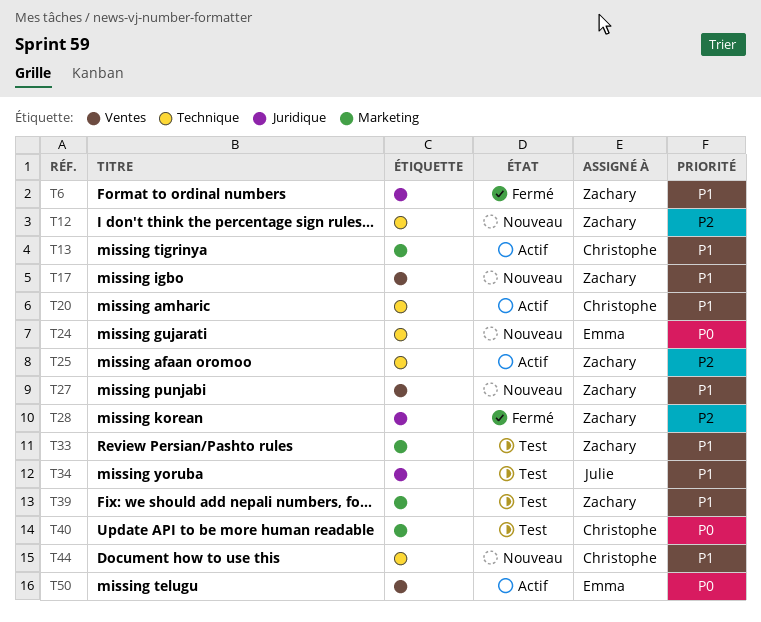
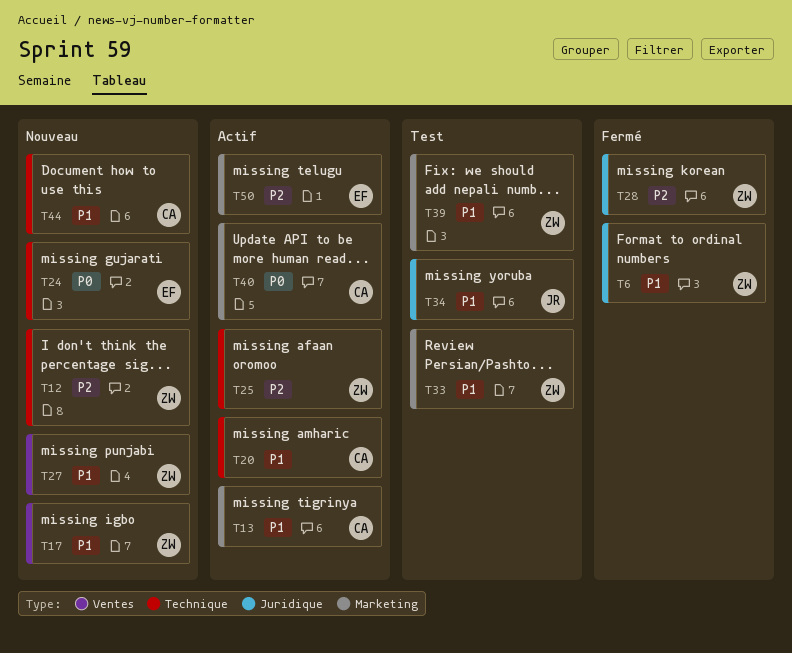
T40, status: Test -> Actif
T50, priority: P0 -> P2
T50, label: Ventes -> Marketing

